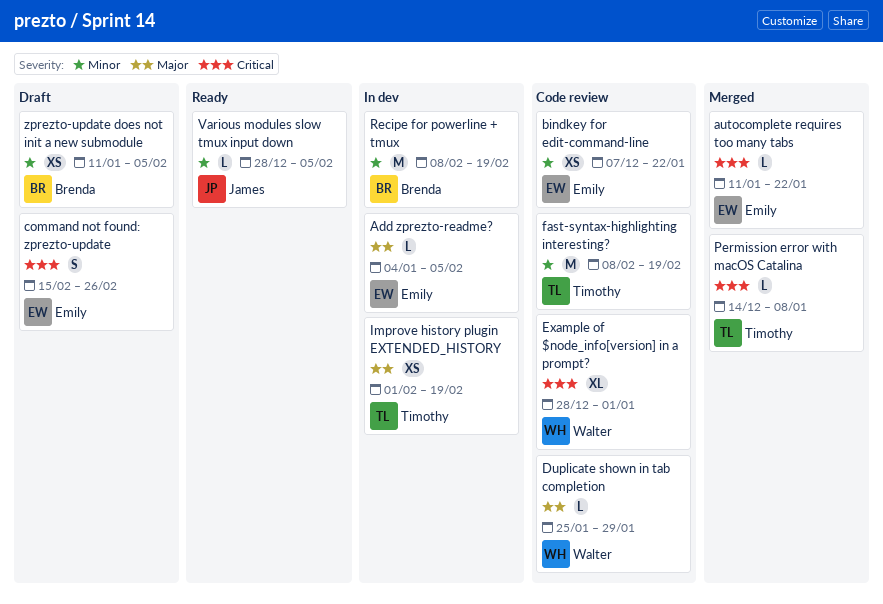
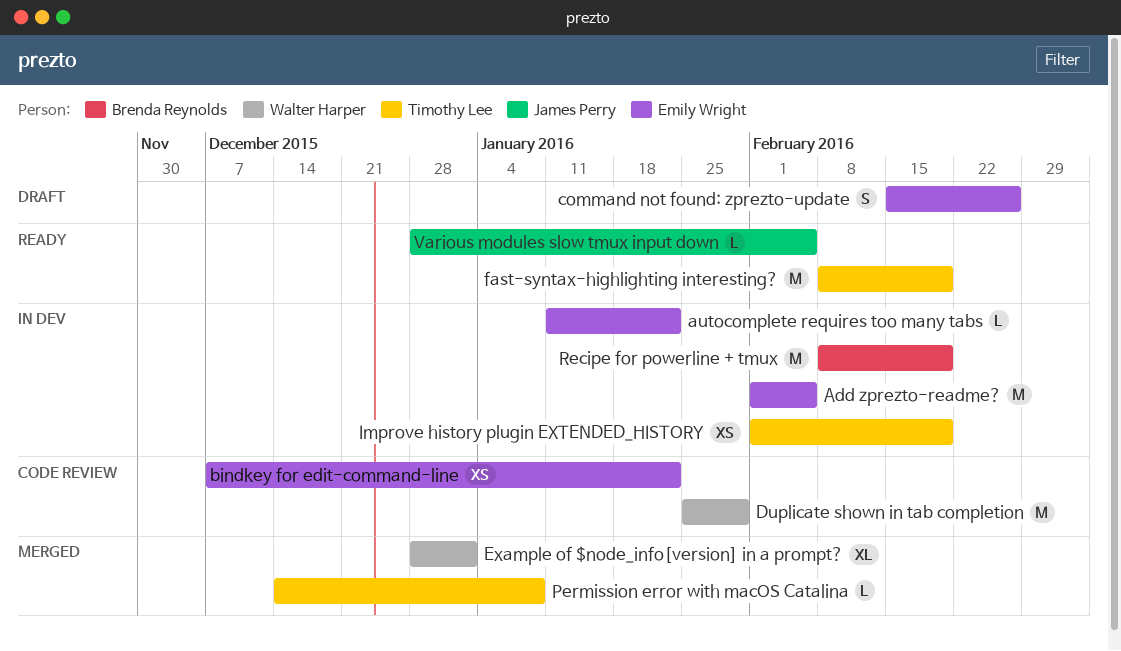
Add zprezto-readme?, estimate: L -> M
Add zprezto-readme?, start: Jan 4 -> Feb 1
autocomplete requires too many tabs, status: Merged -> In dev
Duplicate shown in tab completion, estimate: L -> M
Example of $node_info[version] in a prompt?, status: Code review -> Merged
fast-syntax-highlighting interesting?, status: Code review -> Ready
zprezto-update does not init a new submodule: present -> none

